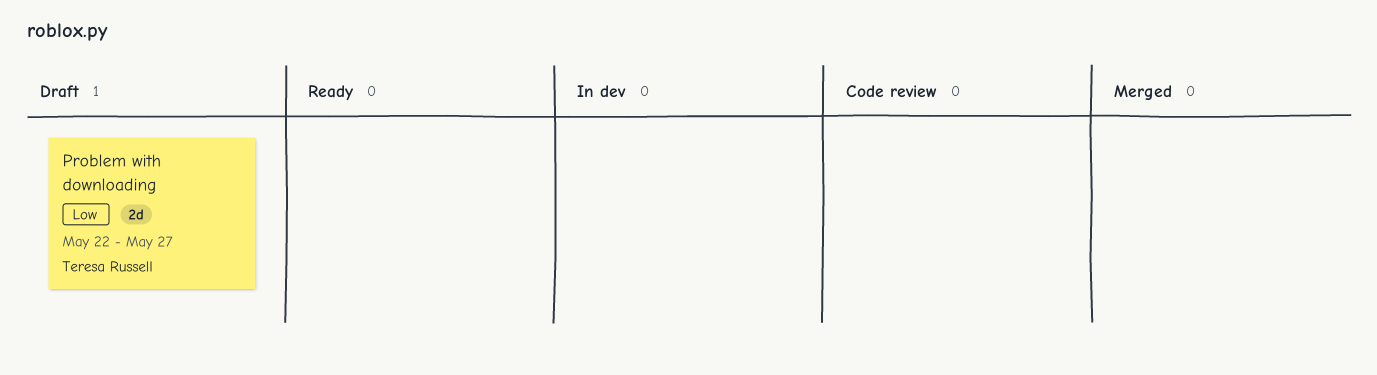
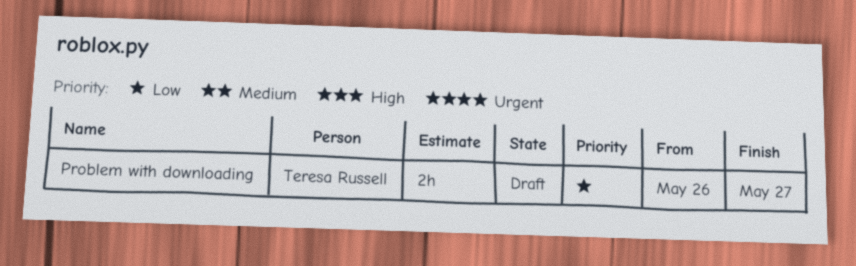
Problem with downloading, estimate: 2d -> 2h
Problem with downloading, start: May 22 -> May 26

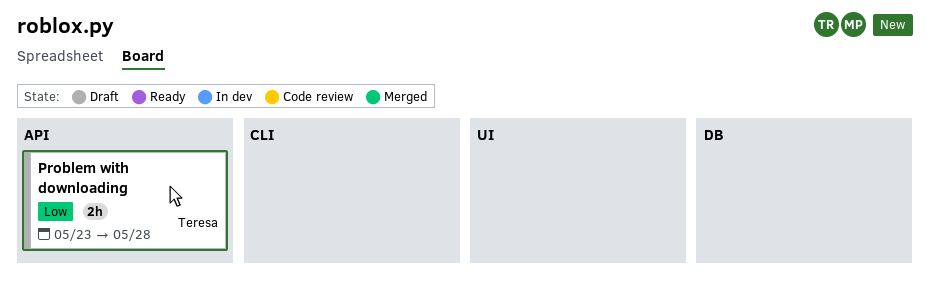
Problem with downloading, start: May 26 -> May 23
Problem with downloading, due: May 27 -> May 28

